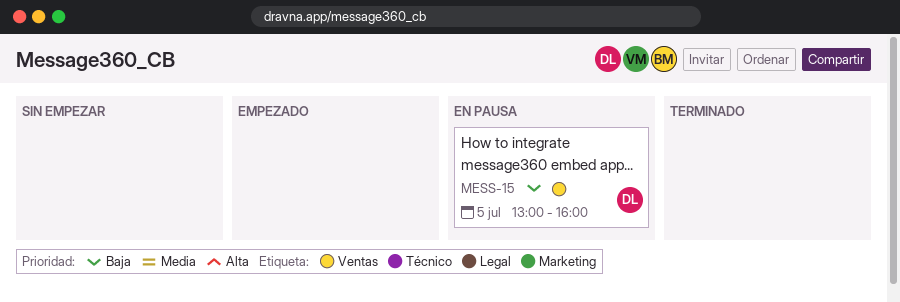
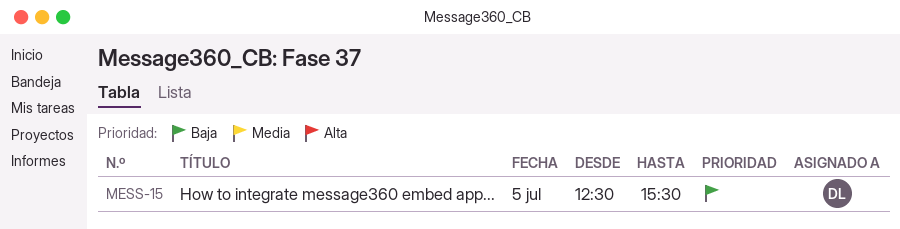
MESS-15, begins: 13:00 -> 12:30
MESS-15, ends: 16:00 -> 15:30

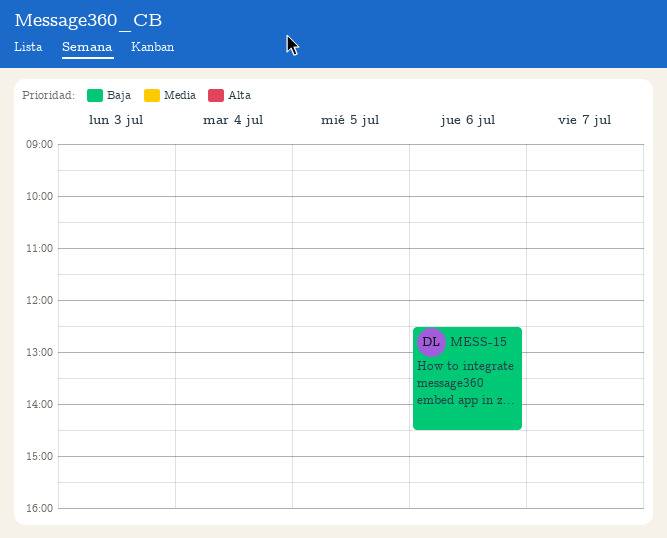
MESS-15, day: Jul 5 -> Jul 6
MESS-15, ends: 15:30 -> 14:30

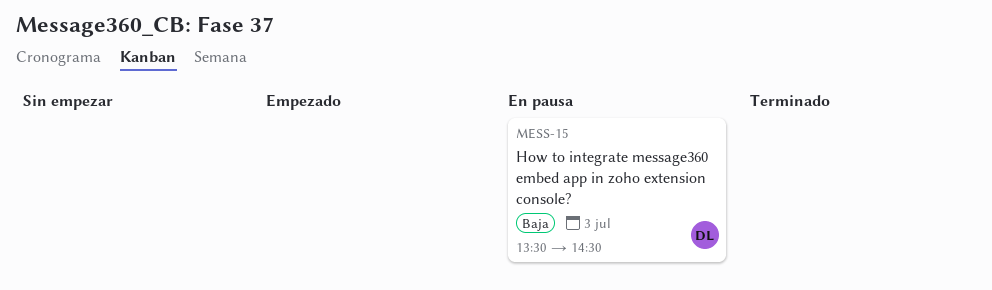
MESS-15, day: Jul 6 -> Jul 3
MESS-15, begins: 12:30 -> 13:30

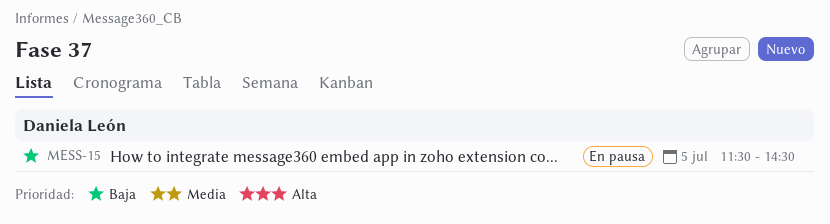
MESS-15, day: Jul 3 -> Jul 5
MESS-15, begins: 13:30 -> 11:30

